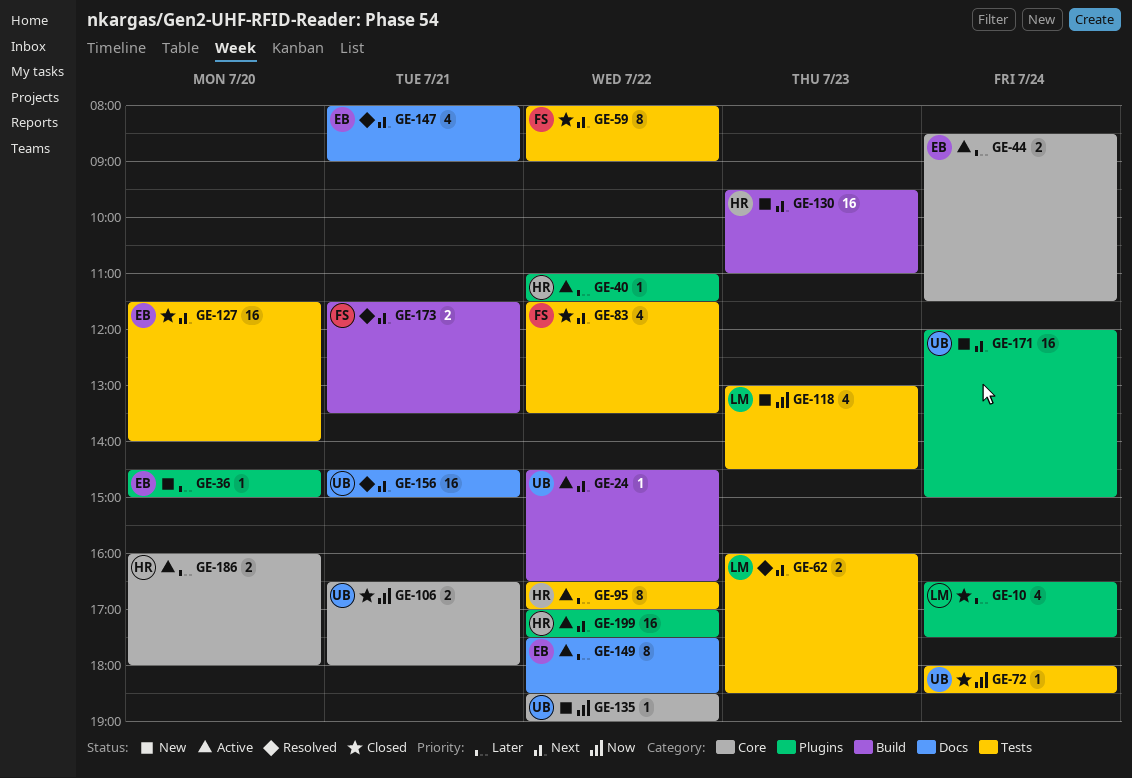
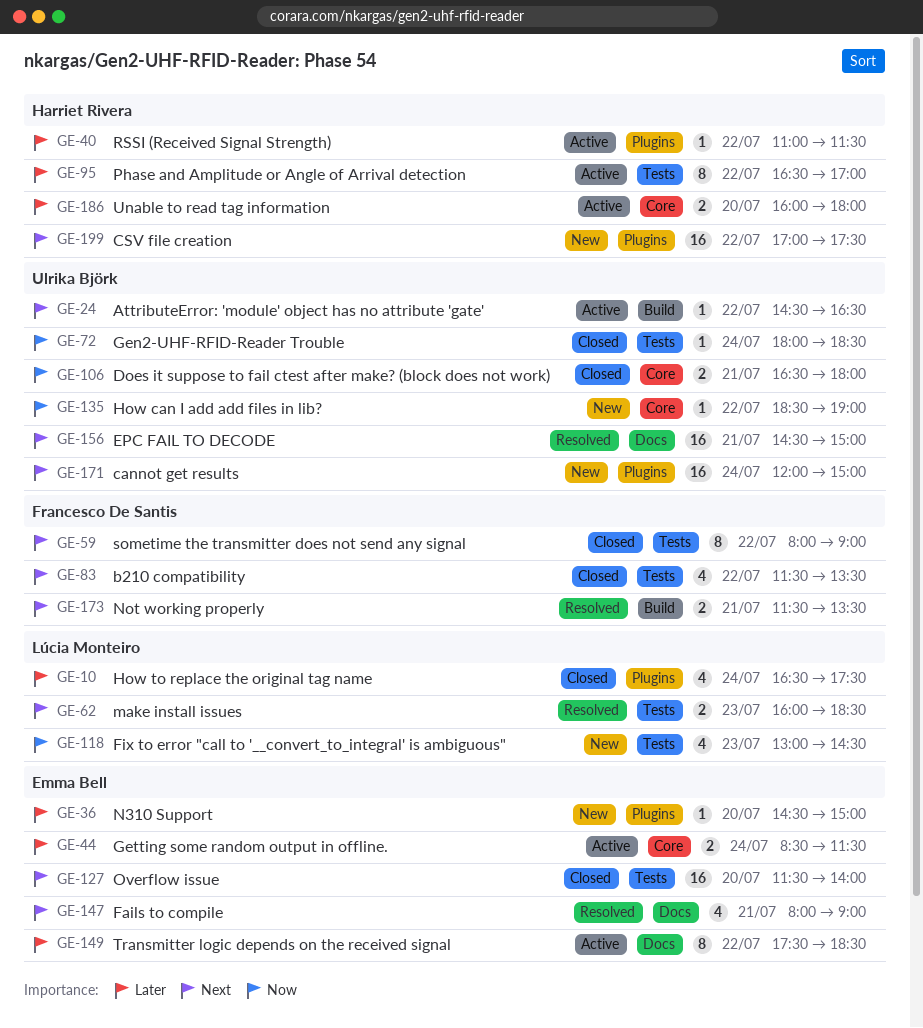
GE-130: present -> none
GE-199, status: Active -> New

